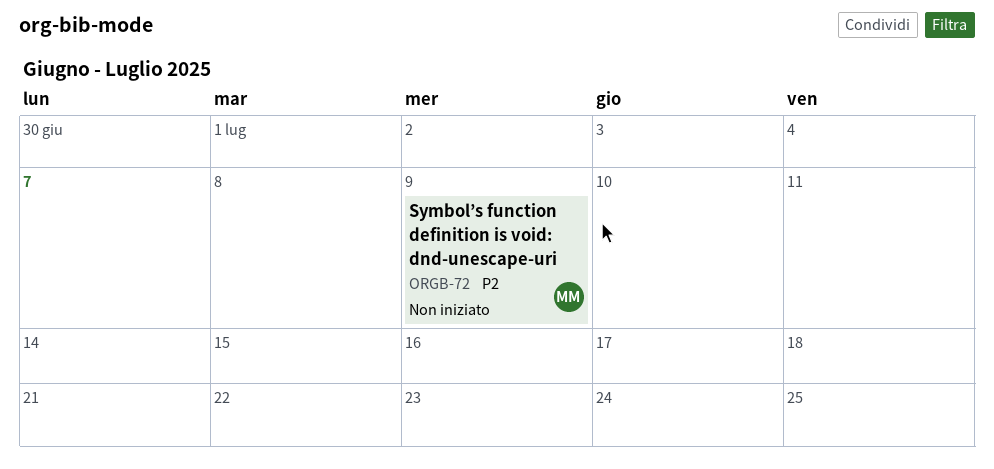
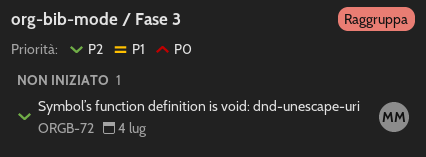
ORGB-72, due: Jul 9 -> Jul 4

